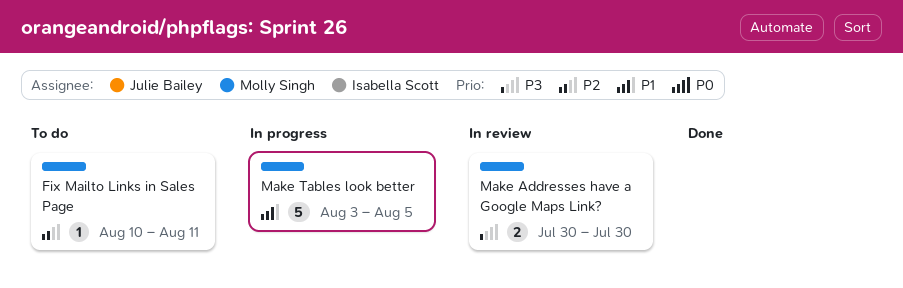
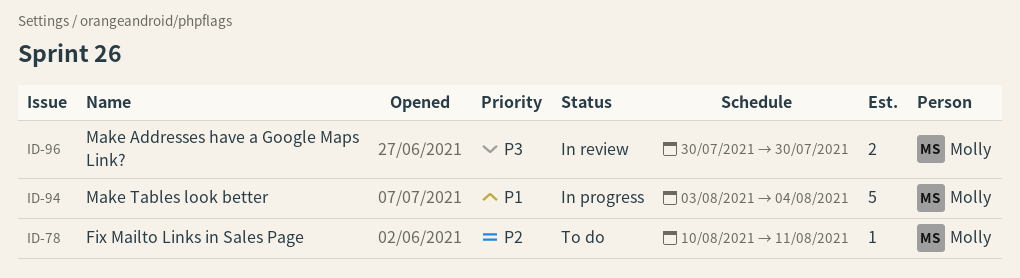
Make Tables look better, due: Aug 5 -> Aug 4

